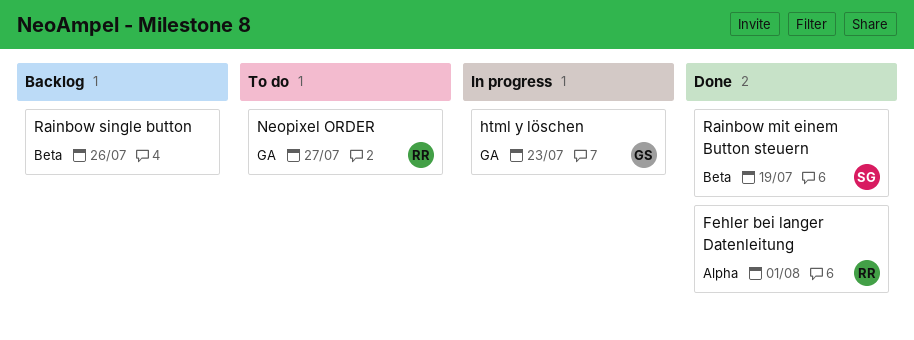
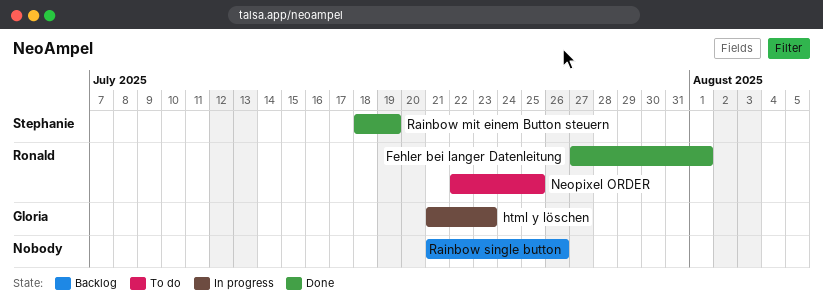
Neopixel ORDER, due: Jul 27 -> Jul 25

